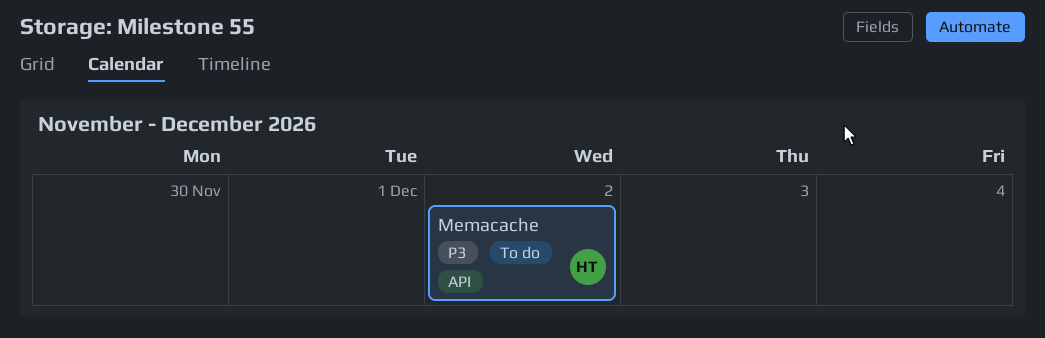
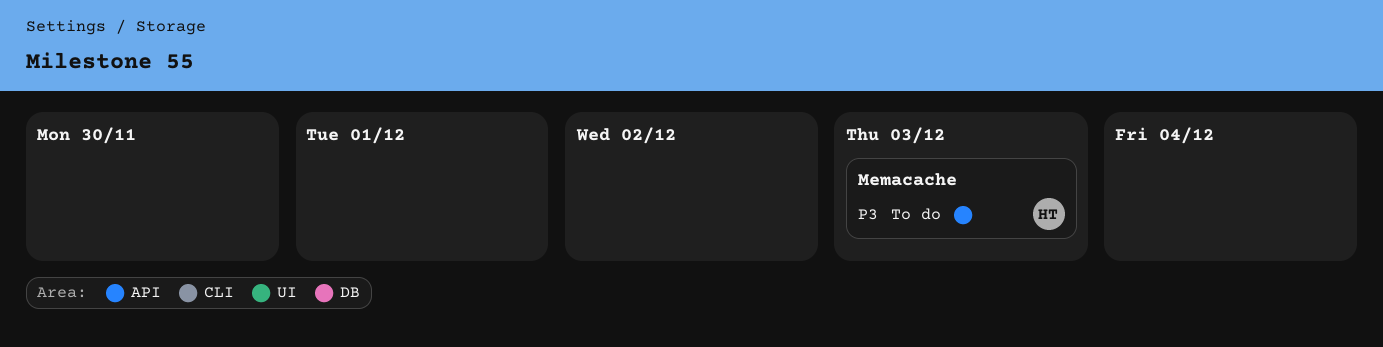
Memacache, due: Dec 2 -> Dec 3

